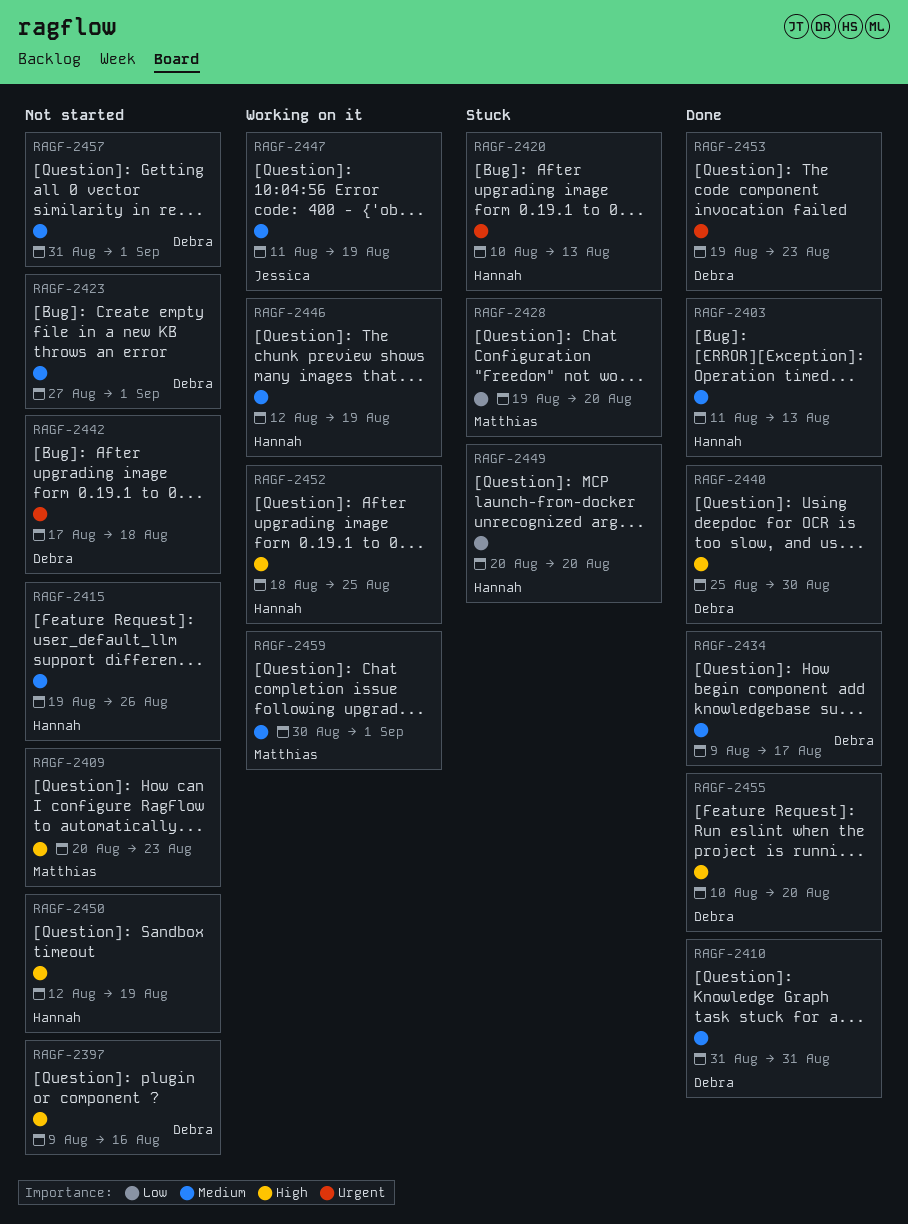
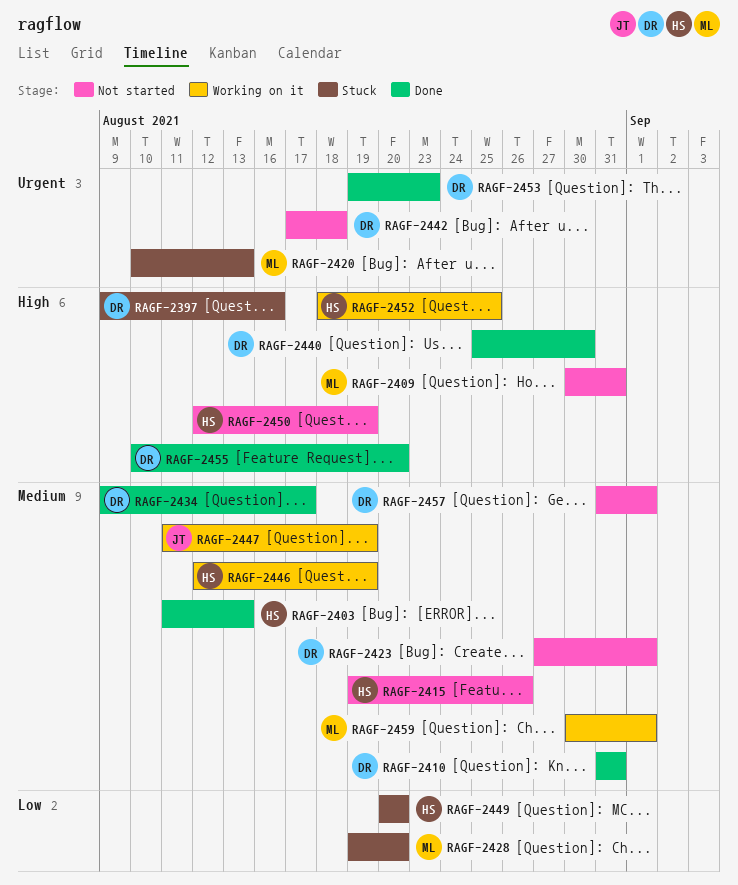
RAGF-2397, status: Not started -> Stuck
RAGF-2409, start: Aug 20 -> Aug 30
RAGF-2409, due: Aug 23 -> Aug 31
RAGF-2420, owner: Hannah -> Matthias

